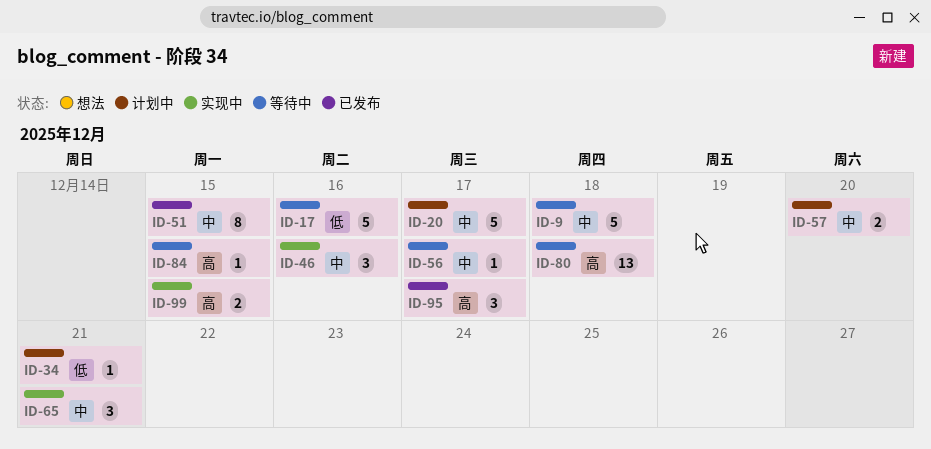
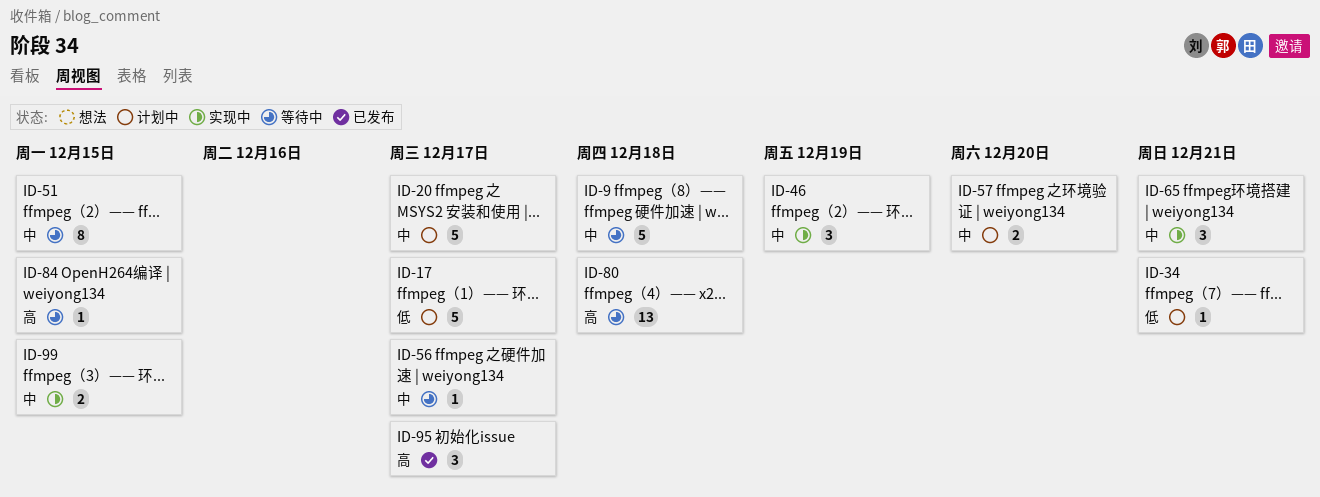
ID-17, status: 等待中 -> 计划中
ID-17, due: Dec 16 -> Dec 17
ID-46, due: Dec 16 -> Dec 19
ID-51, status: 已发布 -> 等待中
ID-99, priority: 高 -> 中

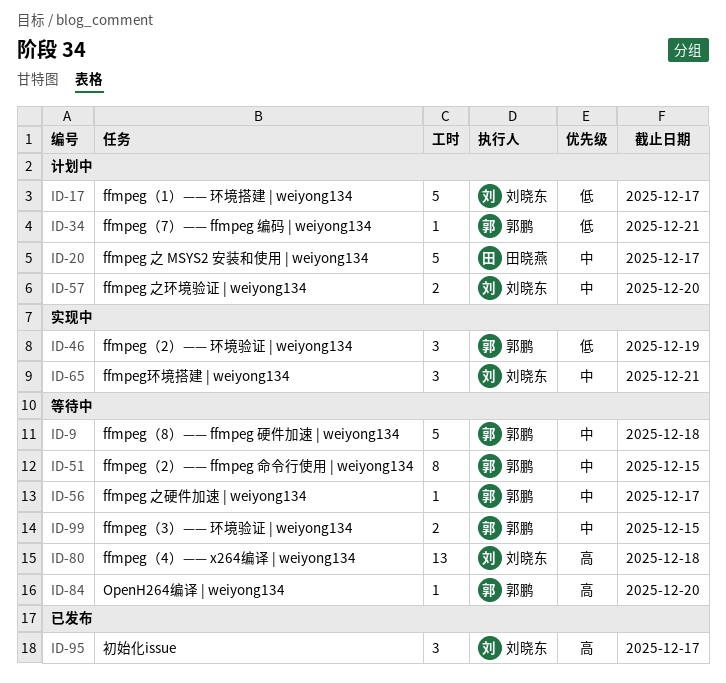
ID-46, priority: 中 -> 低
ID-84, due: Dec 15 -> Dec 20
ID-99, status: 实现中 -> 等待中

